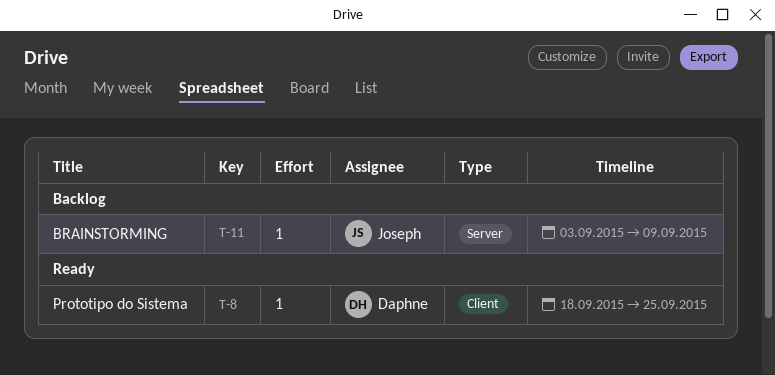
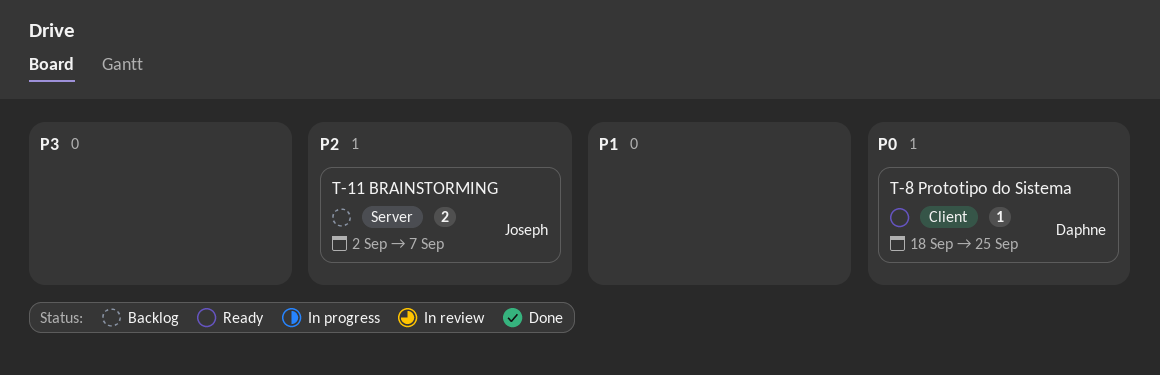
T-11, estimate: 1 -> 2
T-11, start: Sep 3 -> Sep 2
T-11, due: Sep 9 -> Sep 7

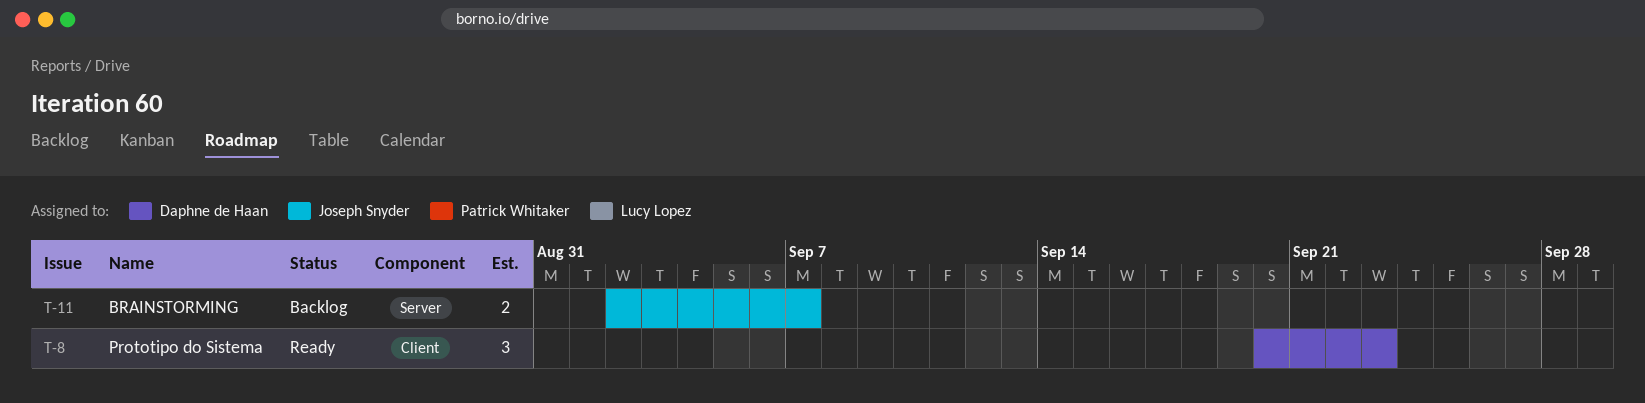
T-8, estimate: 1 -> 3
T-8, start: Sep 18 -> Sep 20
T-8, due: Sep 25 -> Sep 23

